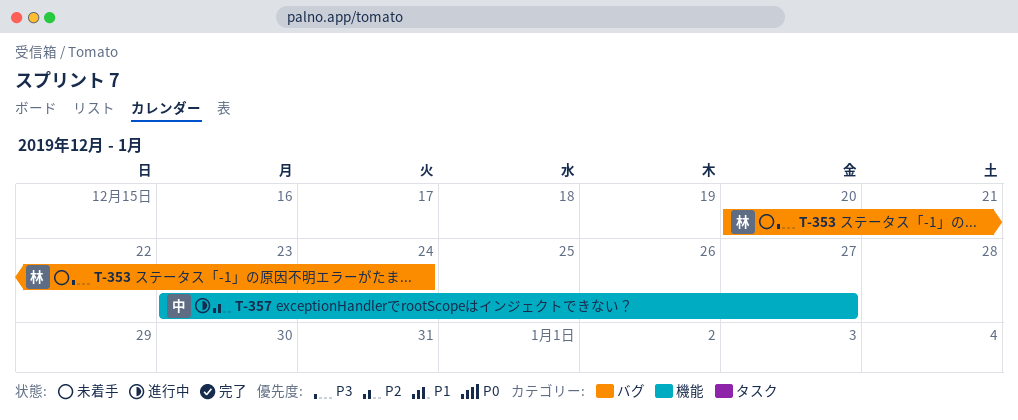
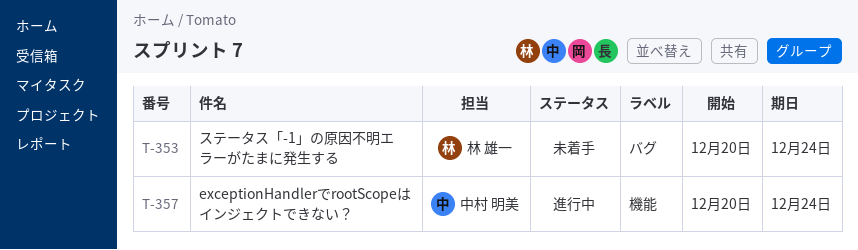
T-357, start: Dec 23 -> Dec 20
T-357, due: Dec 27 -> Dec 24

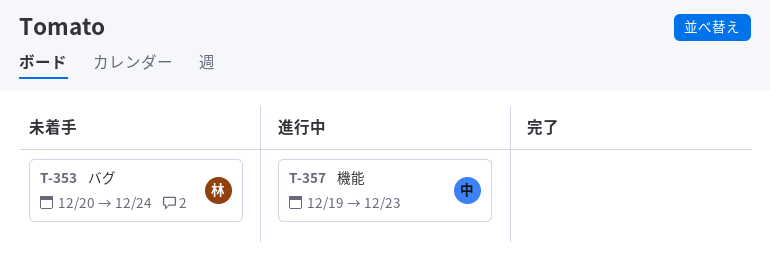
T-357, start: Dec 20 -> Dec 19
T-357, due: Dec 24 -> Dec 23

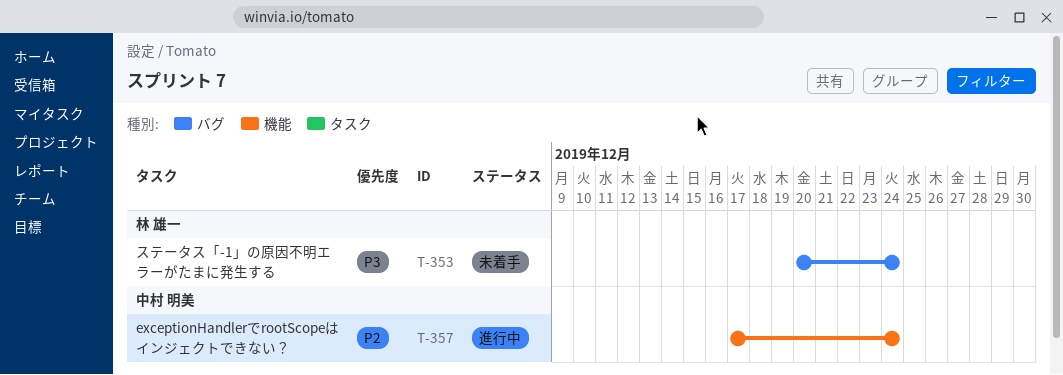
T-357, start: Dec 19 -> Dec 17
T-357, due: Dec 23 -> Dec 24

